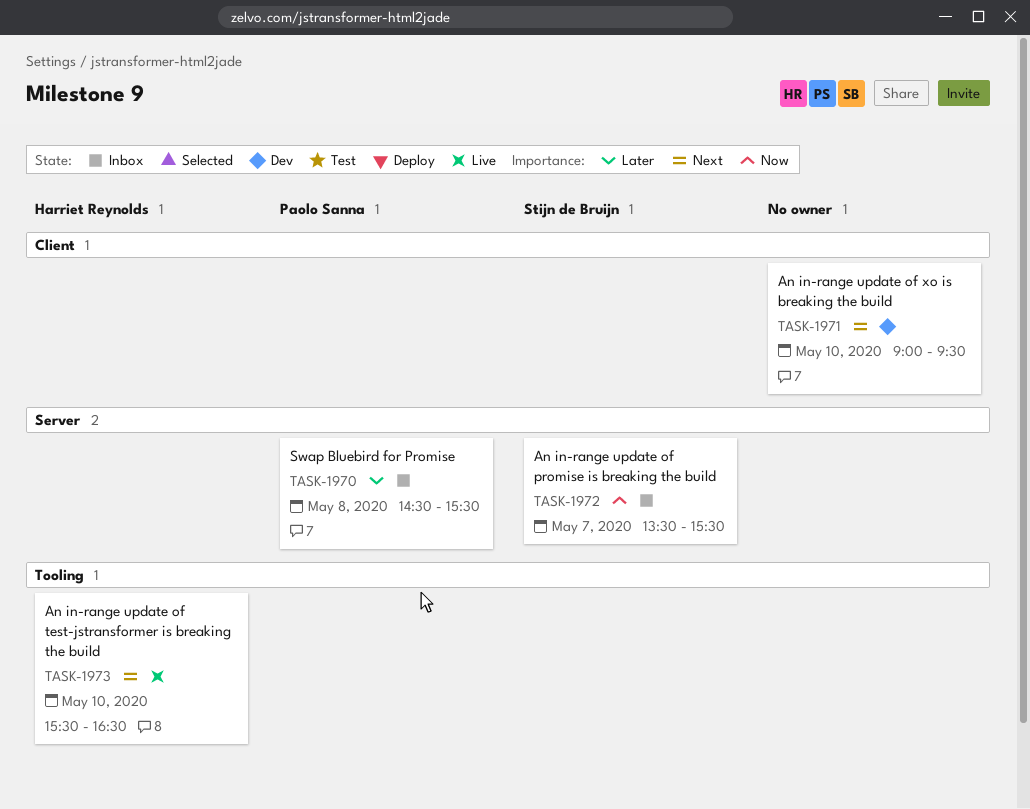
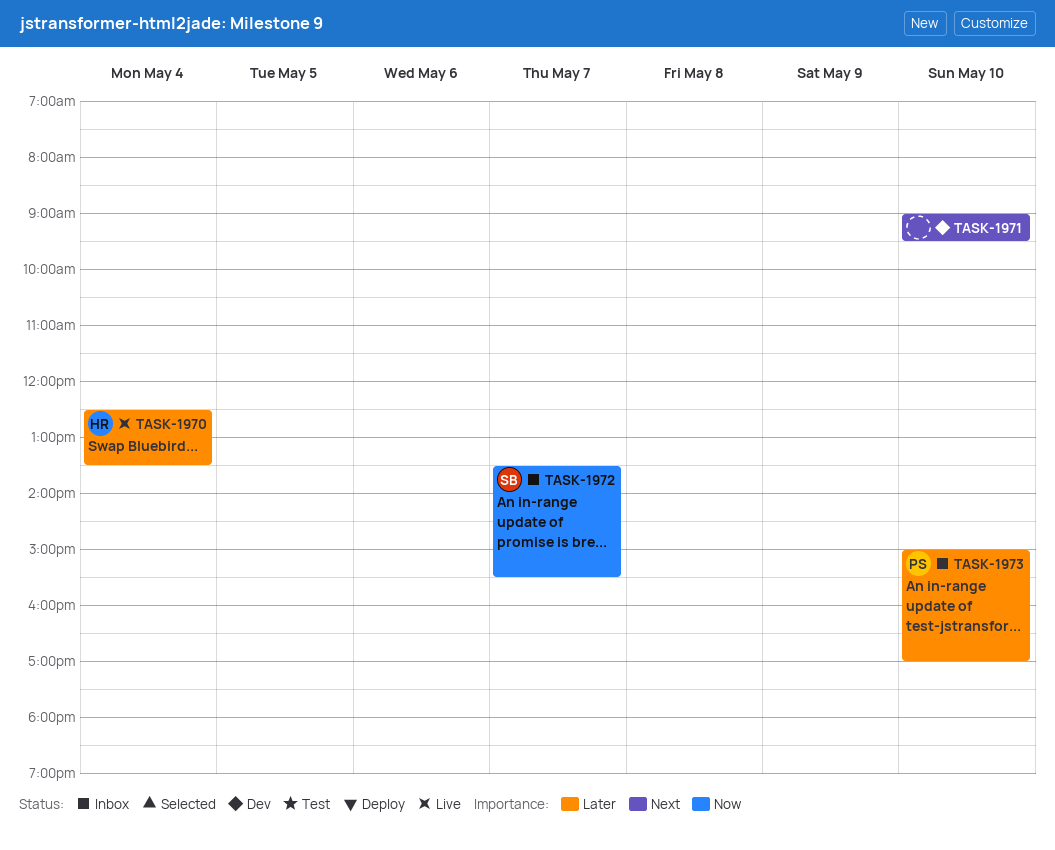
TASK-1970, status: Inbox -> Live
TASK-1970, owner: Paolo Sanna -> Harriet Reynolds
TASK-1970, day: May 8 -> May 4
TASK-1970, begins: 14:30 -> 12:30
TASK-1970, ends: 15:30 -> 13:30
TASK-1973, status: Live -> Inbox
TASK-1973, owner: Harriet Reynolds -> Paolo Sanna
TASK-1973, priority: Next -> Later
TASK-1973, begins: 15:30 -> 15:00
TASK-1973, ends: 16:30 -> 17:00

